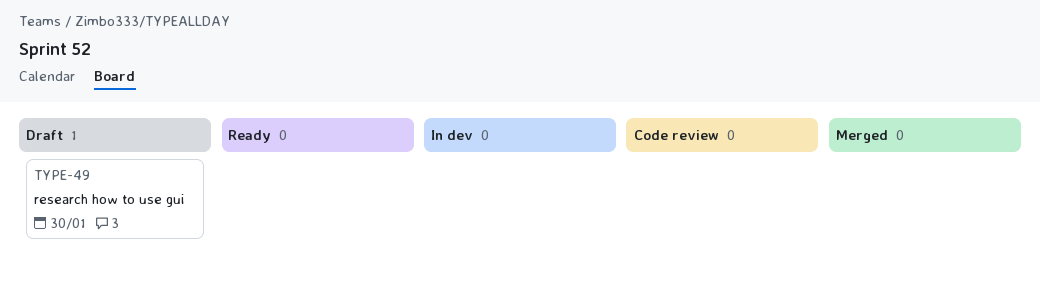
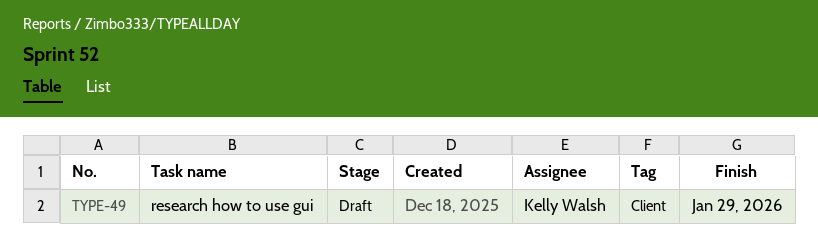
TYPE-49, due: Jan 30 -> Jan 29

